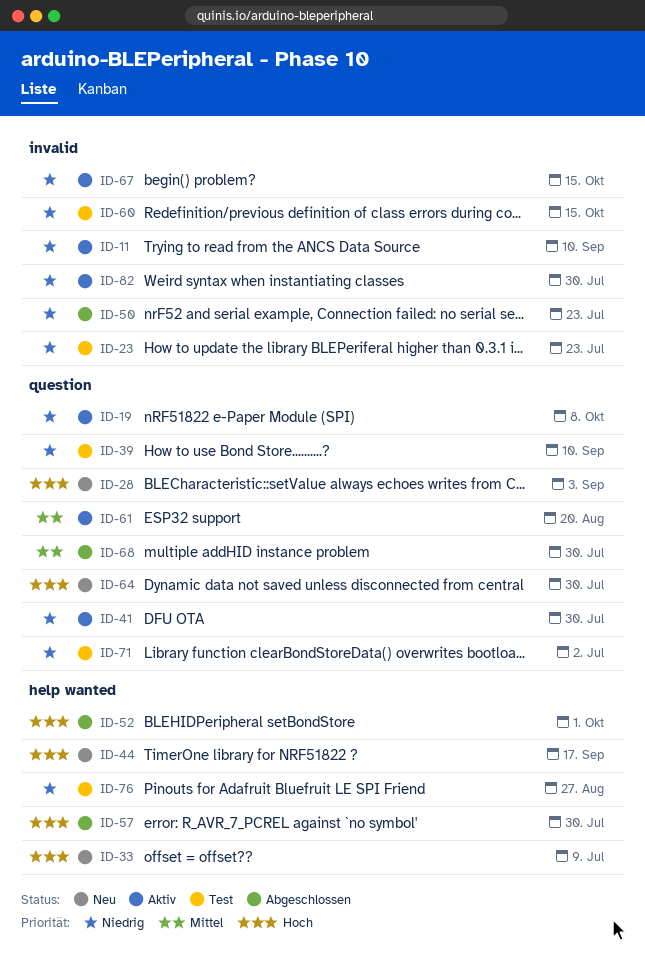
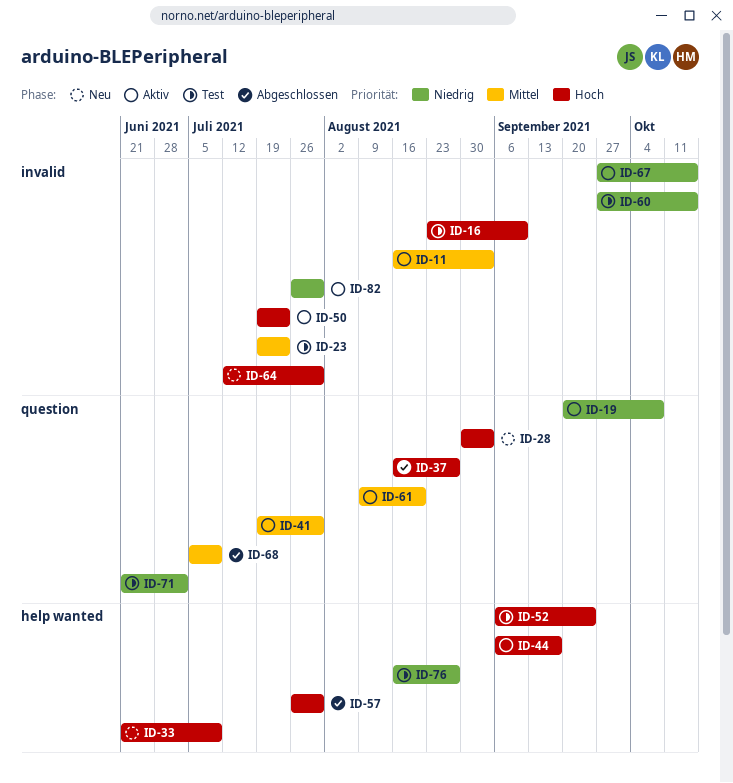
ID-11, priority: Niedrig -> Mittel
ID-11, due: Sep 10 -> Sep 3
ID-16: none -> present
ID-23, priority: Niedrig -> Mittel
ID-37: none -> present
ID-39: present -> none
ID-41, priority: Niedrig -> Mittel
ID-44, status: Neu -> Aktiv
ID-50, status: Abgeschlossen -> Aktiv
ID-50, priority: Niedrig -> Hoch
ID-52, status: Abgeschlossen -> Test
ID-52, due: Oct 1 -> Sep 24
ID-64, label: question -> invalid
ID-68, due: Jul 30 -> Jul 9

